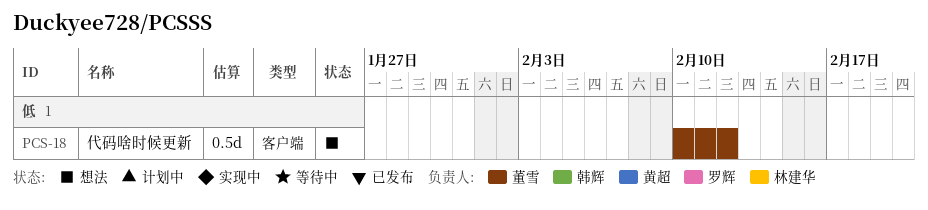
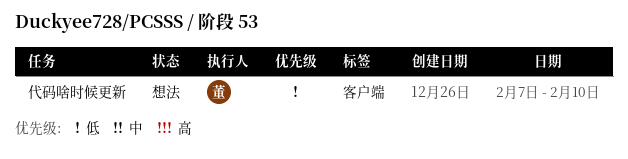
代码啥时候更新, start: Feb 10 -> Feb 7
代码啥时候更新, due: Feb 12 -> Feb 10

